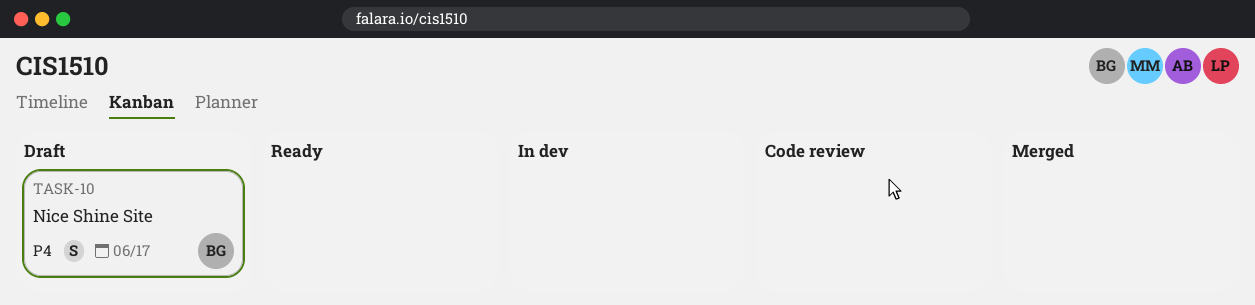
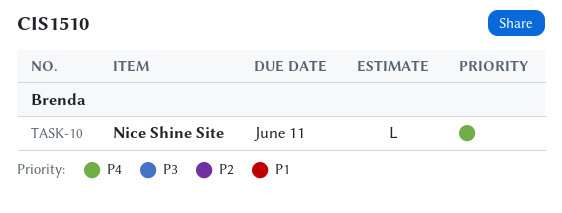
TASK-10, estimate: S -> L
TASK-10, due: Jun 17 -> Jun 11

